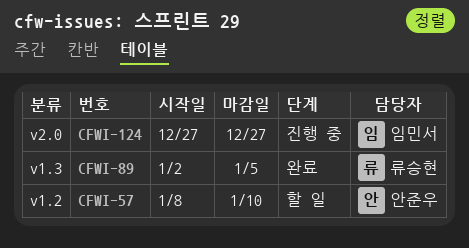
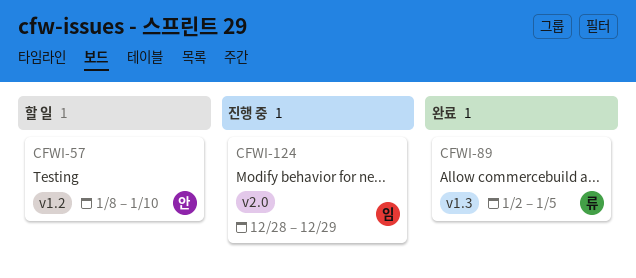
CFWI-124, start: Dec 27 -> Dec 28
CFWI-124, due: Dec 27 -> Dec 29

